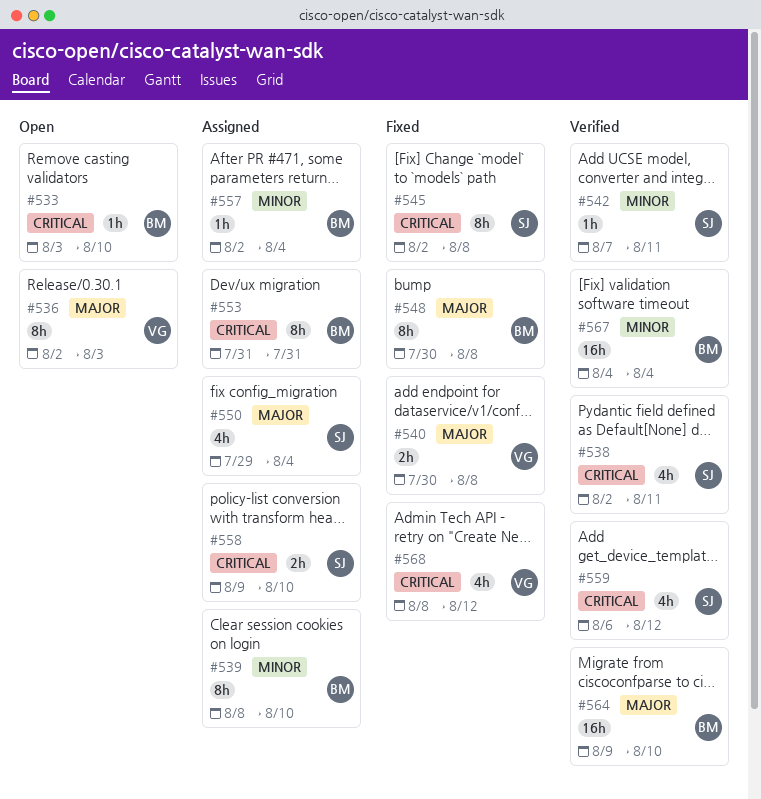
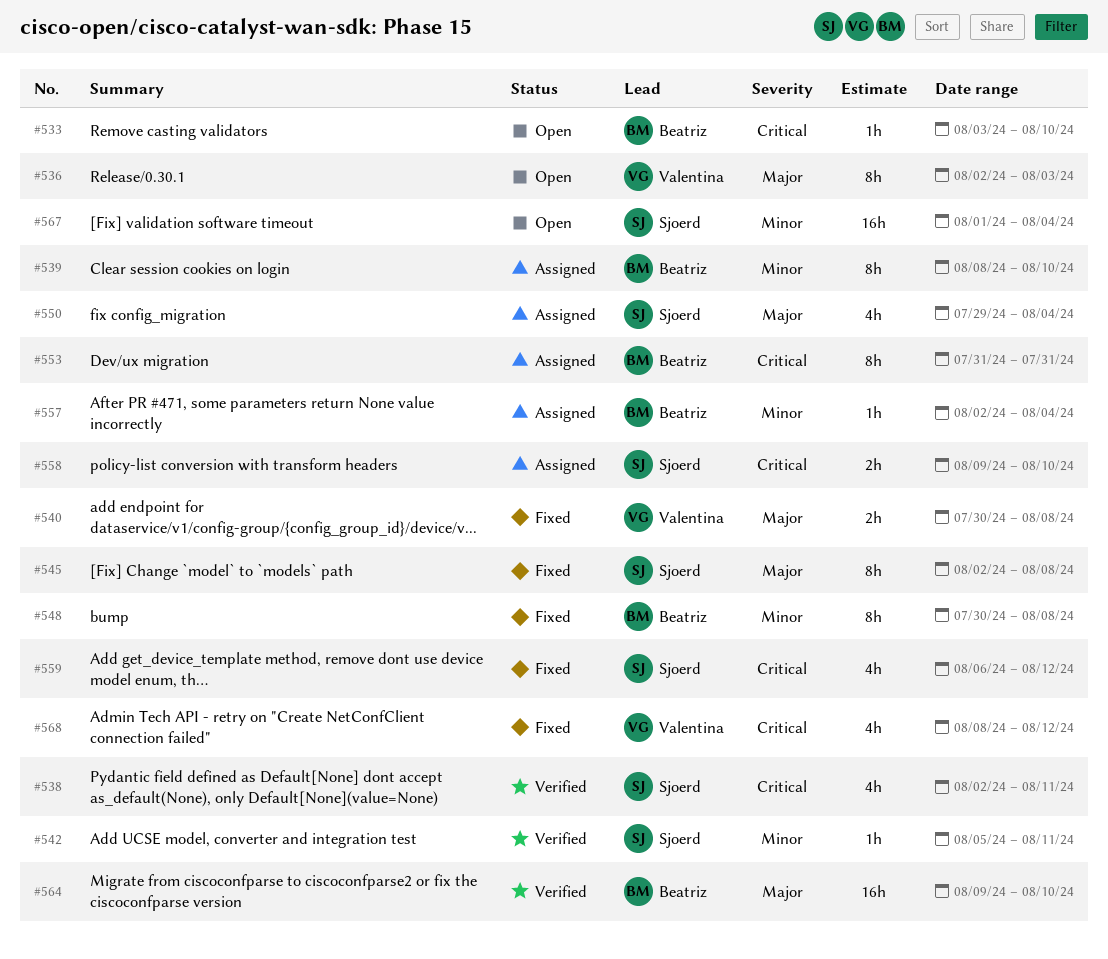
#542, start: Aug 7 -> Aug 5
#545, priority: Critical -> Major
#548, priority: Major -> Minor
#559, status: Verified -> Fixed
#567, status: Verified -> Open
#567, owner: Beatriz -> Sjoerd
#567, start: Aug 4 -> Aug 1

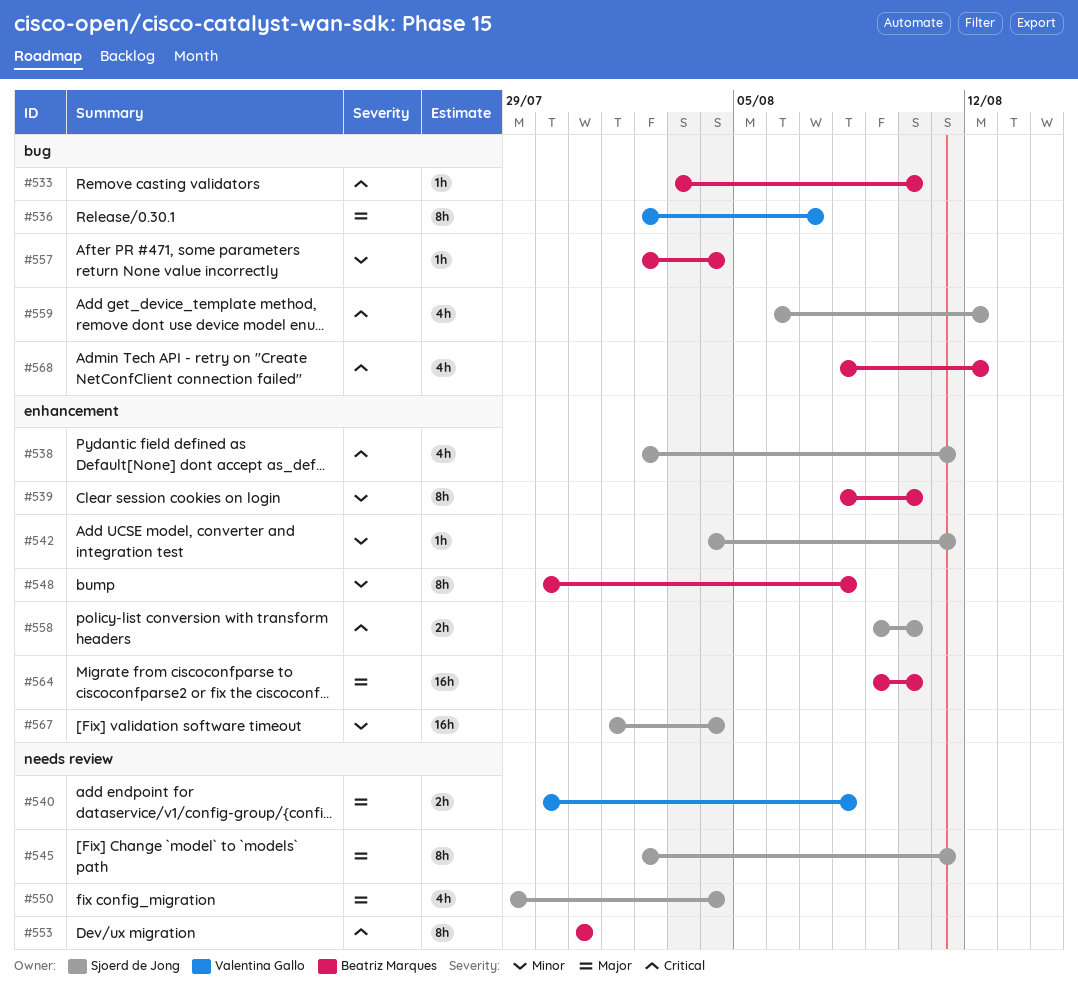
#536, due: Aug 3 -> Aug 7
#542, start: Aug 5 -> Aug 4
#545, due: Aug 8 -> Aug 11
#568, owner: Valentina Gallo -> Beatriz Marques

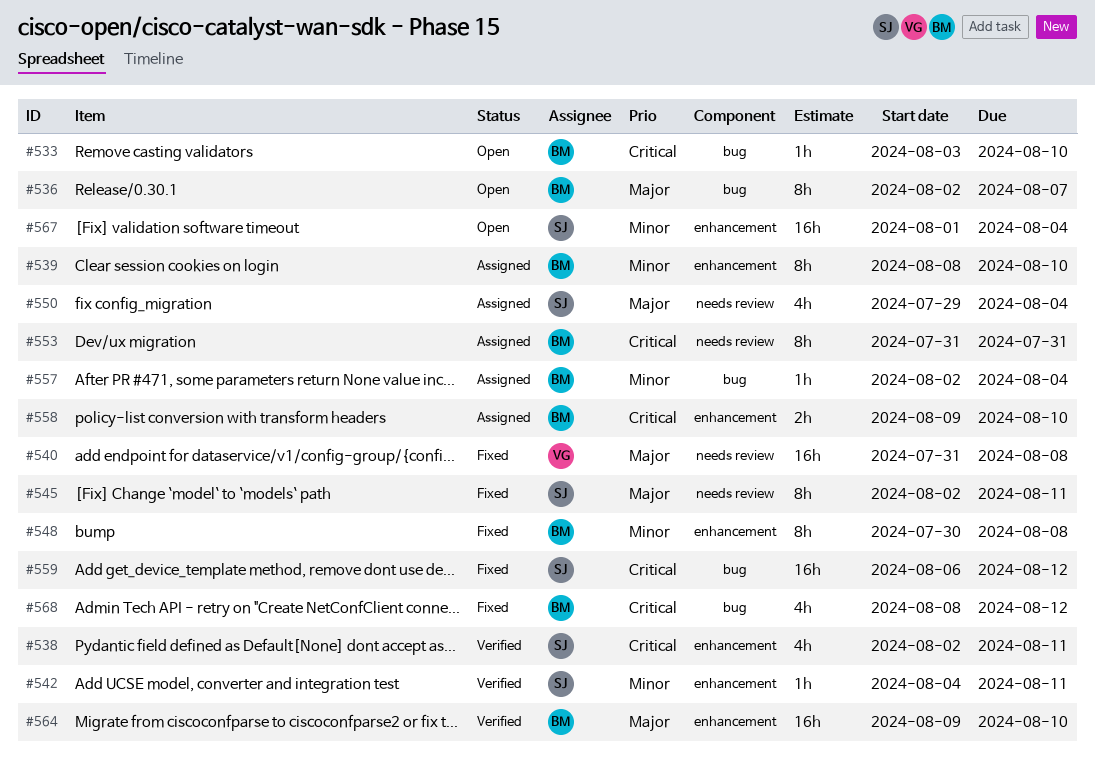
#536, owner: Valentina Gallo -> Beatriz Marques
#540, estimate: 2h -> 16h
#540, start: Jul 30 -> Jul 31
#558, owner: Sjoerd de Jong -> Beatriz Marques
#559, estimate: 4h -> 16h

